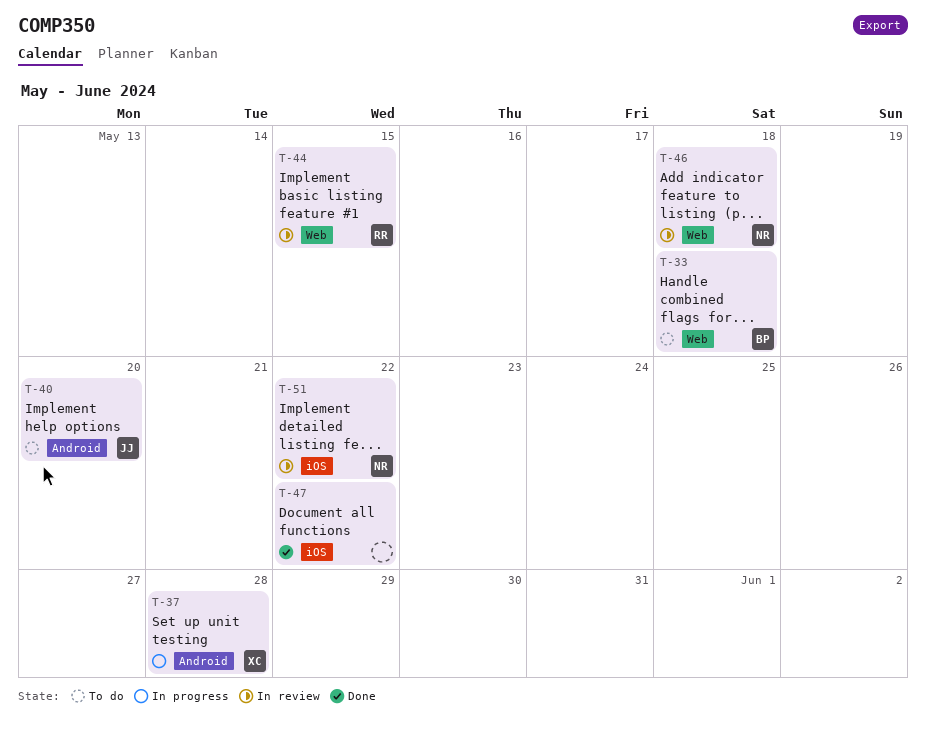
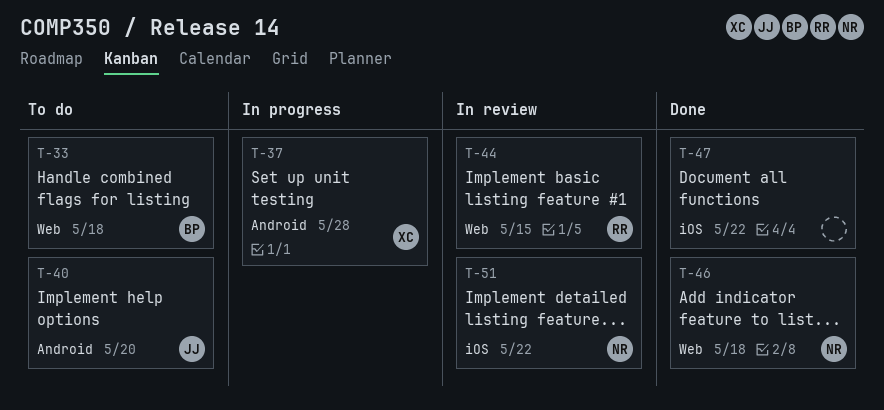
T-46, status: In review -> Done

